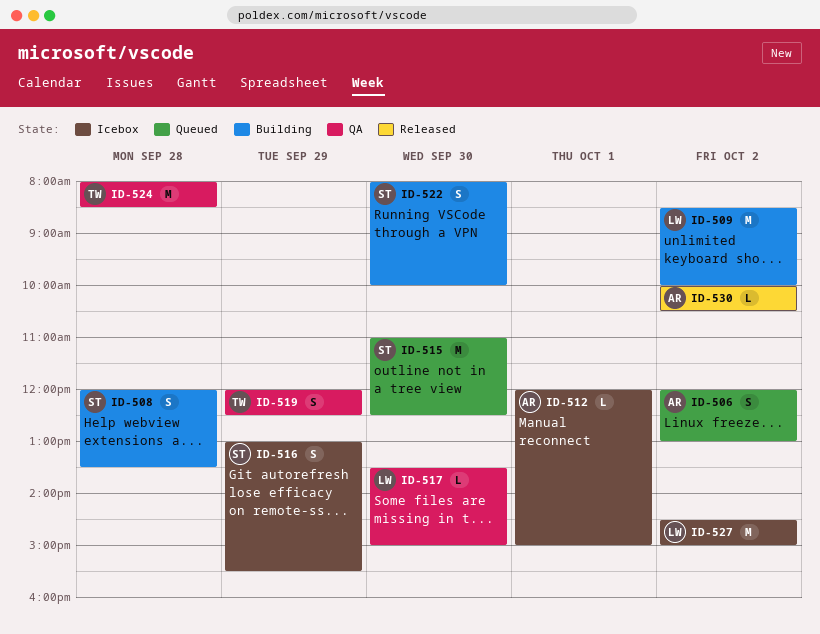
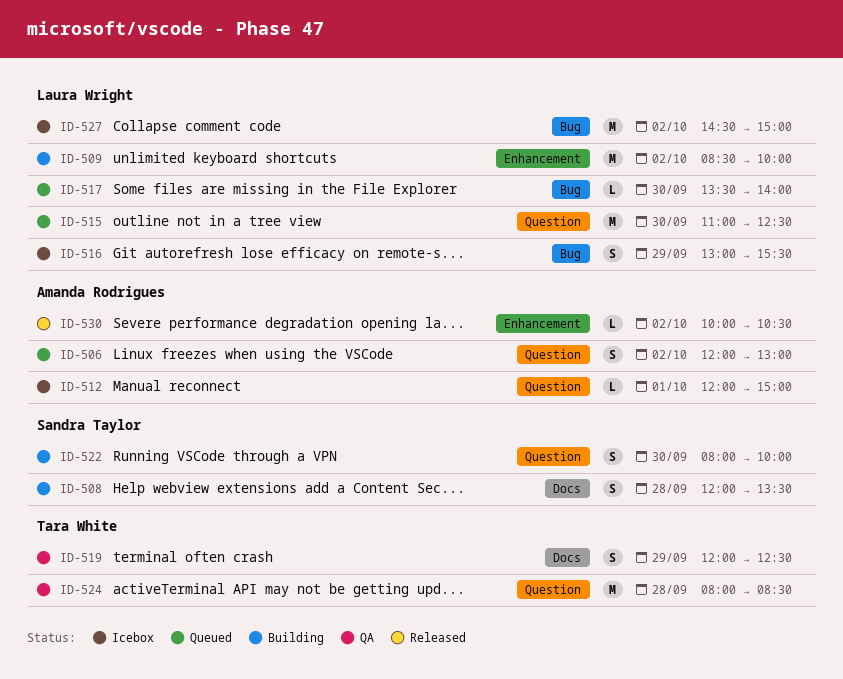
ID-515, owner: Sandra Taylor -> Laura Wright
ID-516, owner: Sandra Taylor -> Laura Wright
ID-517, status: QA -> Queued
ID-517, ends: 15:00 -> 14:00

